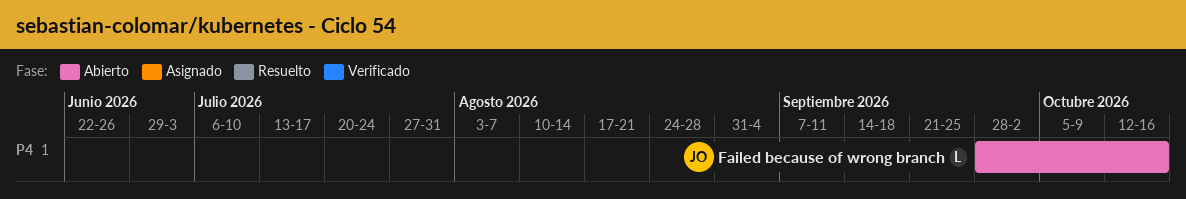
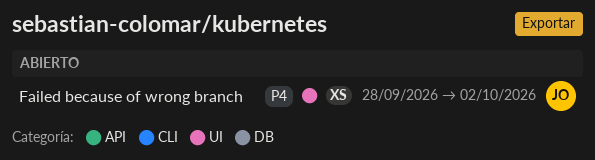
Failed because of wrong branch, estimate: L -> XS
Failed because of wrong branch, due: Oct 16 -> Oct 2

